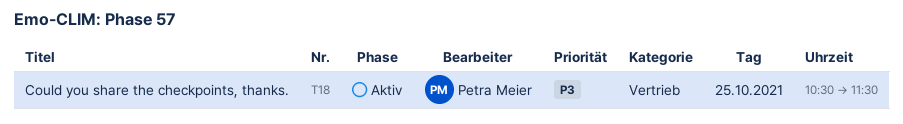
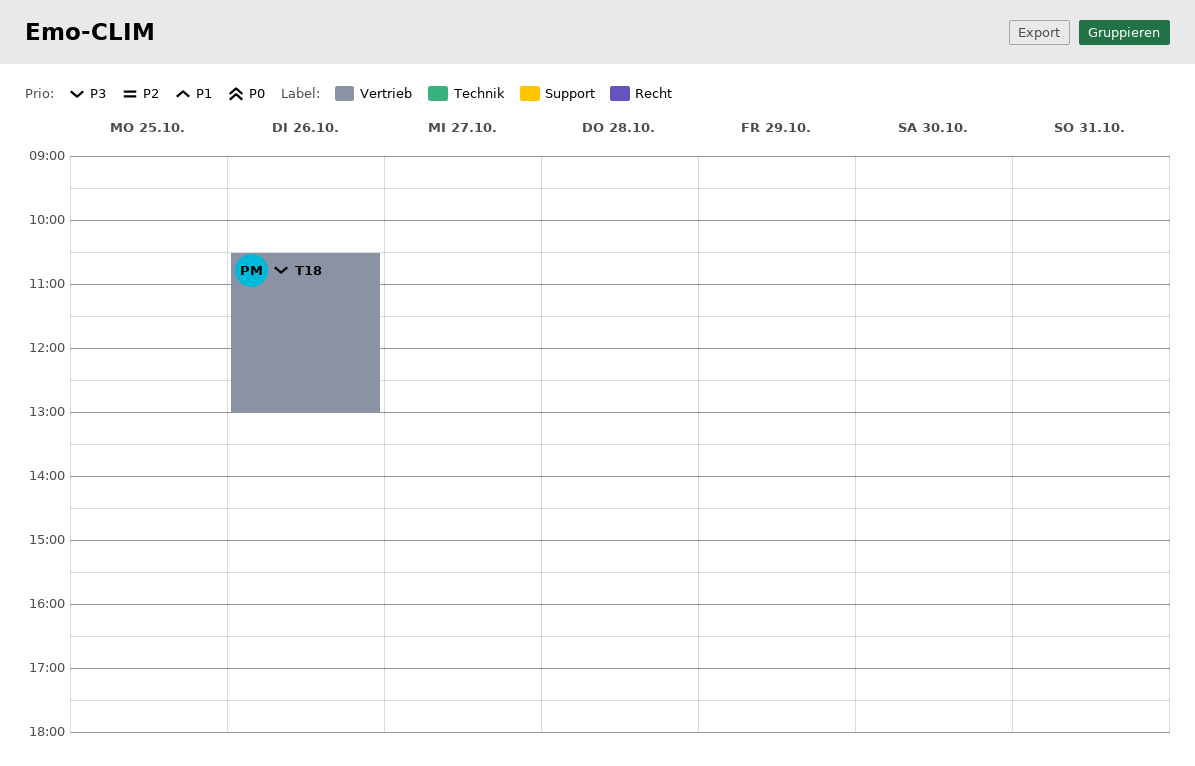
T18, day: Oct 25 -> Oct 26
T18, ends: 11:30 -> 13:00

